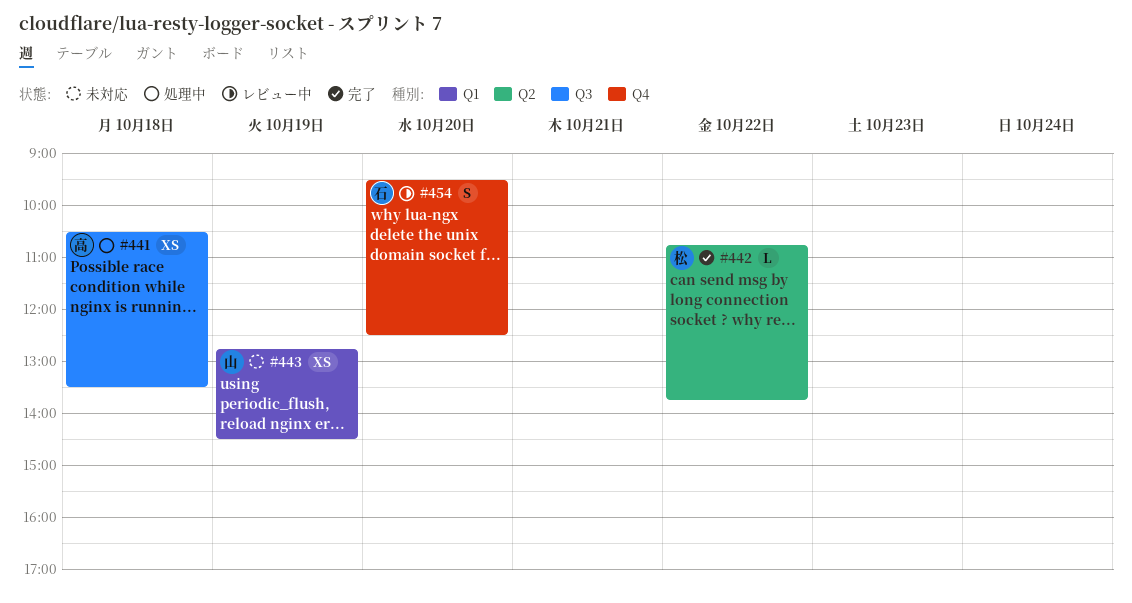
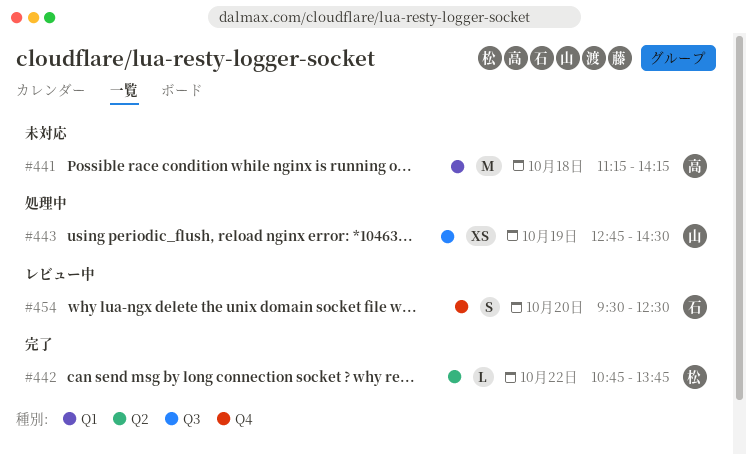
#441, status: 処理中 -> 未対応
#441, label: Q3 -> Q1
#441, estimate: XS -> M
#441, begins: 10:30 -> 11:15
#441, ends: 13:30 -> 14:15
#443, status: 未対応 -> 処理中
#443, label: Q1 -> Q3

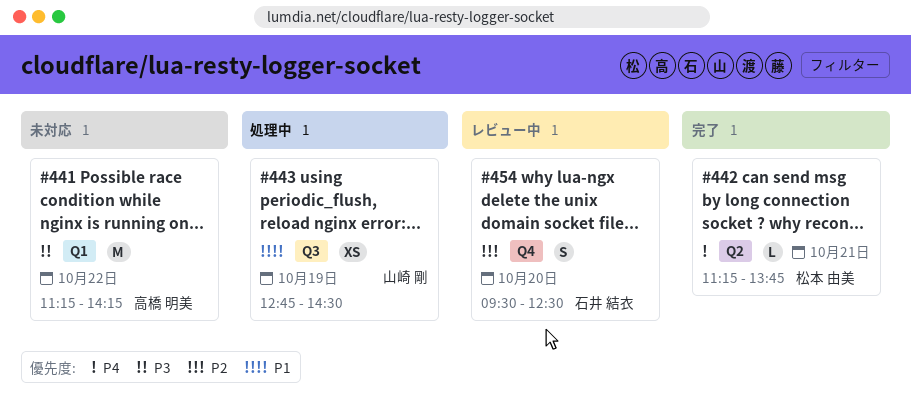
#441, day: Oct 18 -> Oct 22
#442, day: Oct 22 -> Oct 21
#442, begins: 10:45 -> 11:15

